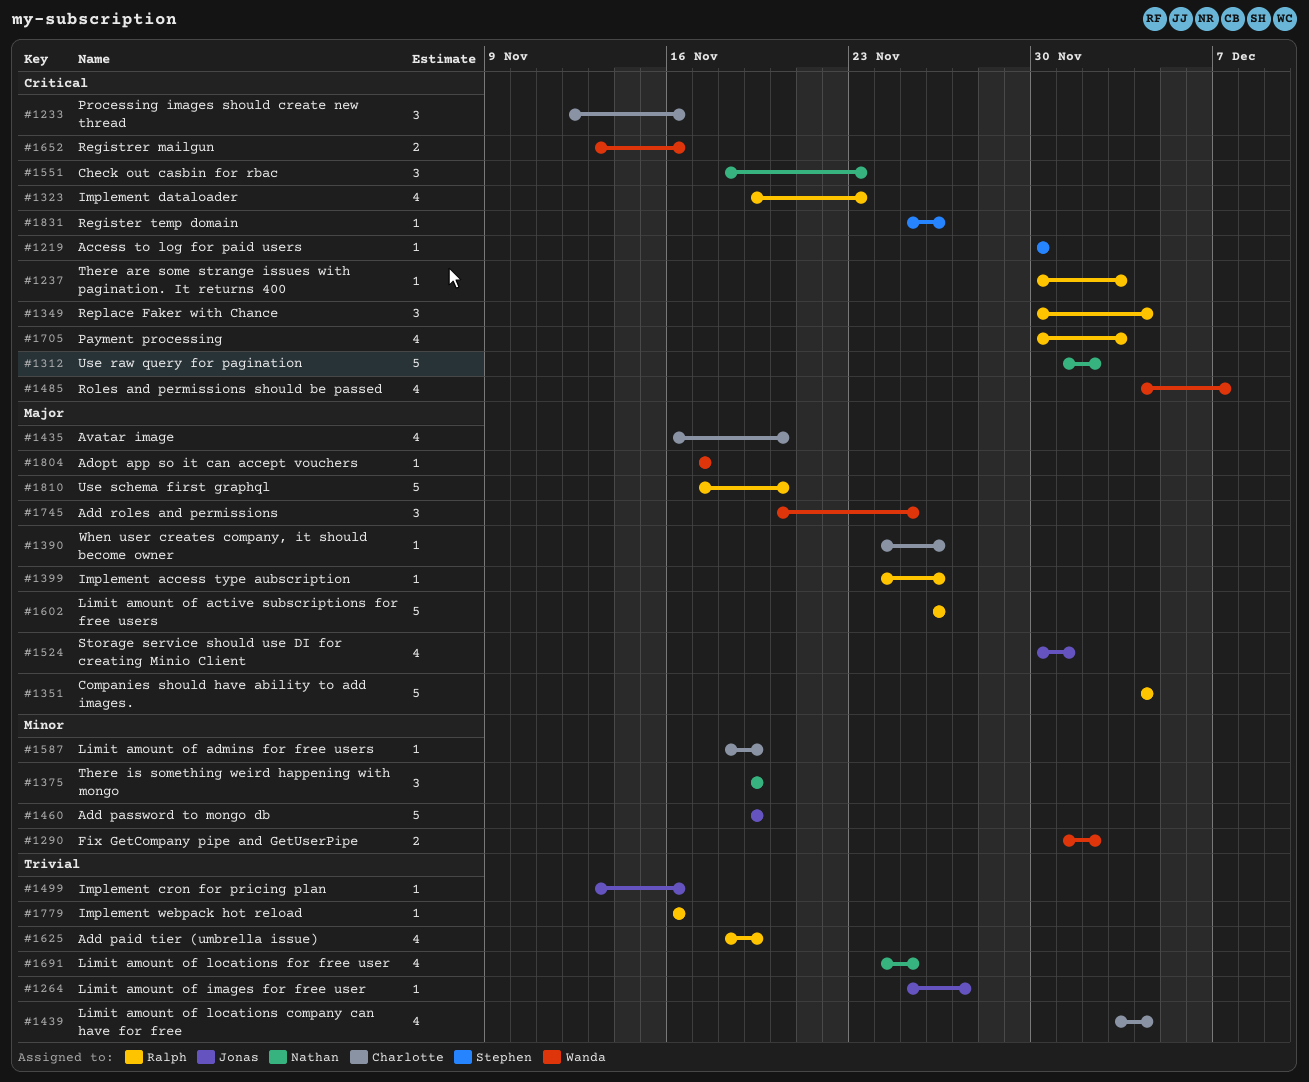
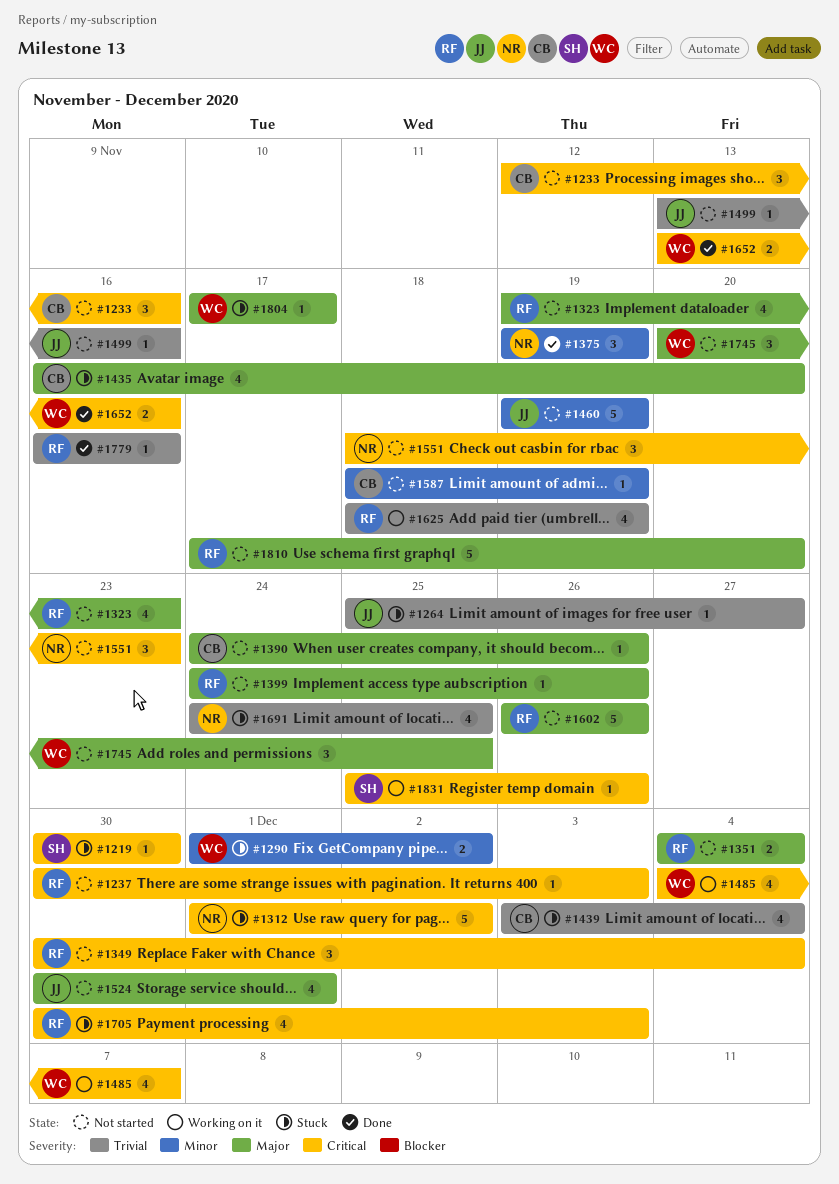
#1323, priority: Critical -> Major
#1351, estimate: 5 -> 2

